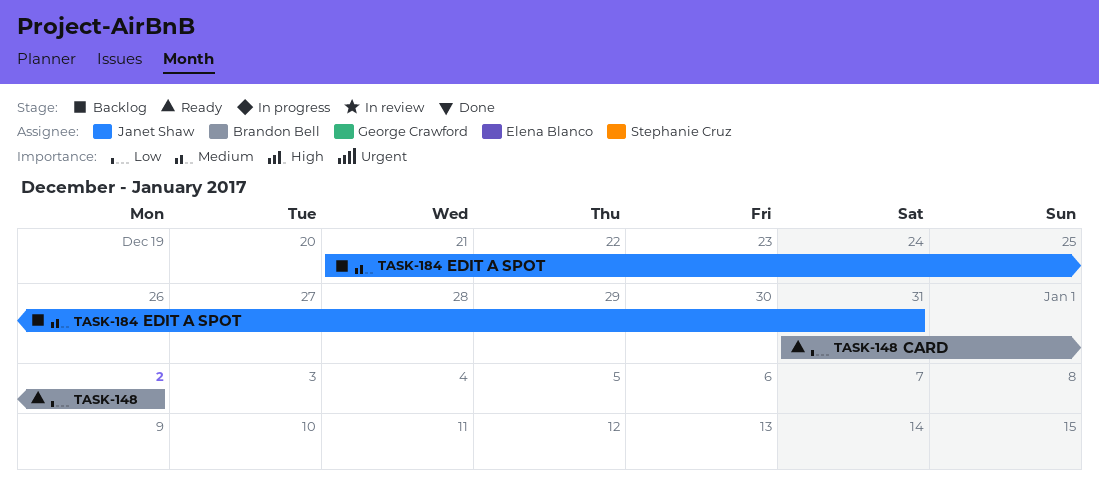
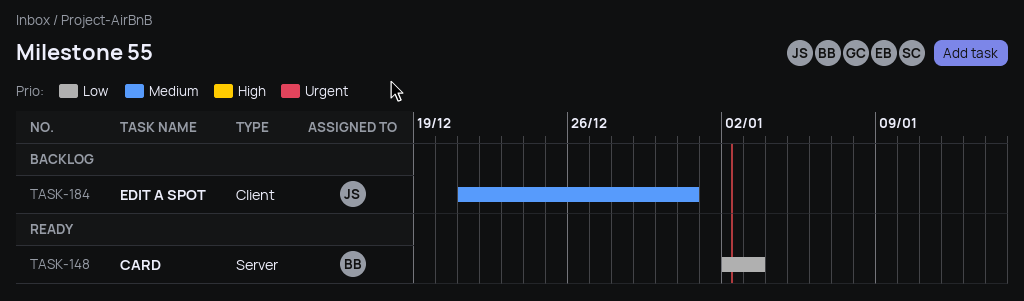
TASK-148, start: Dec 31 -> Jan 2
TASK-148, due: Jan 2 -> Jan 3

